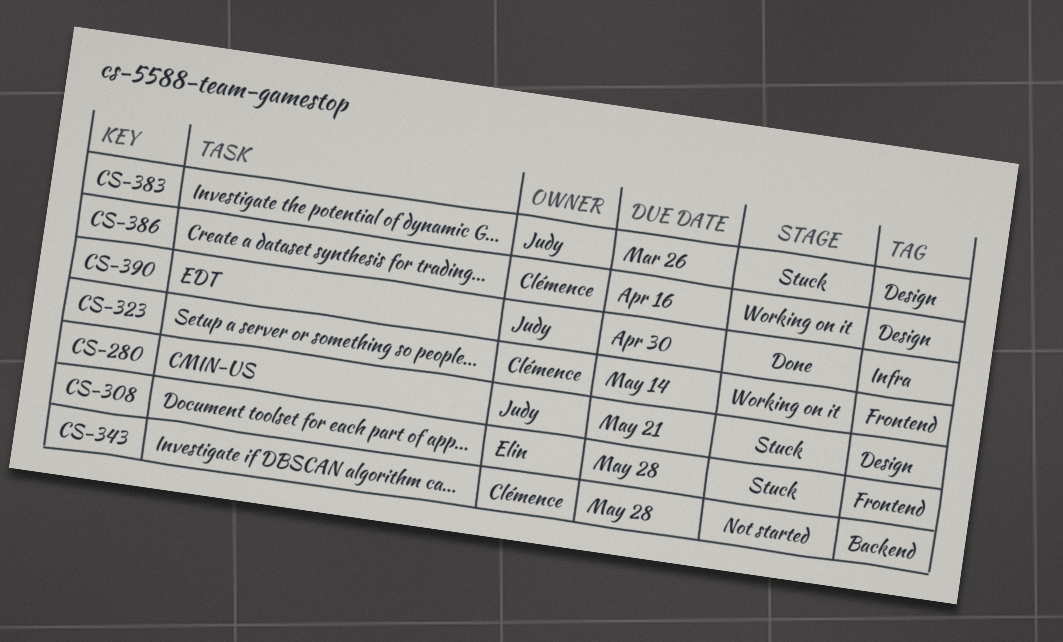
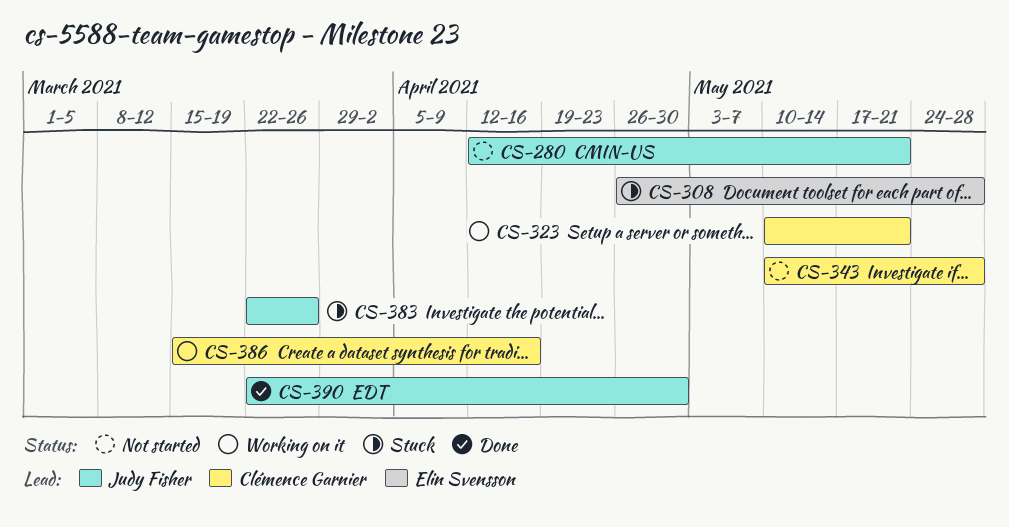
CS-280, status: Stuck -> Not started
CS-323, due: May 14 -> May 21

